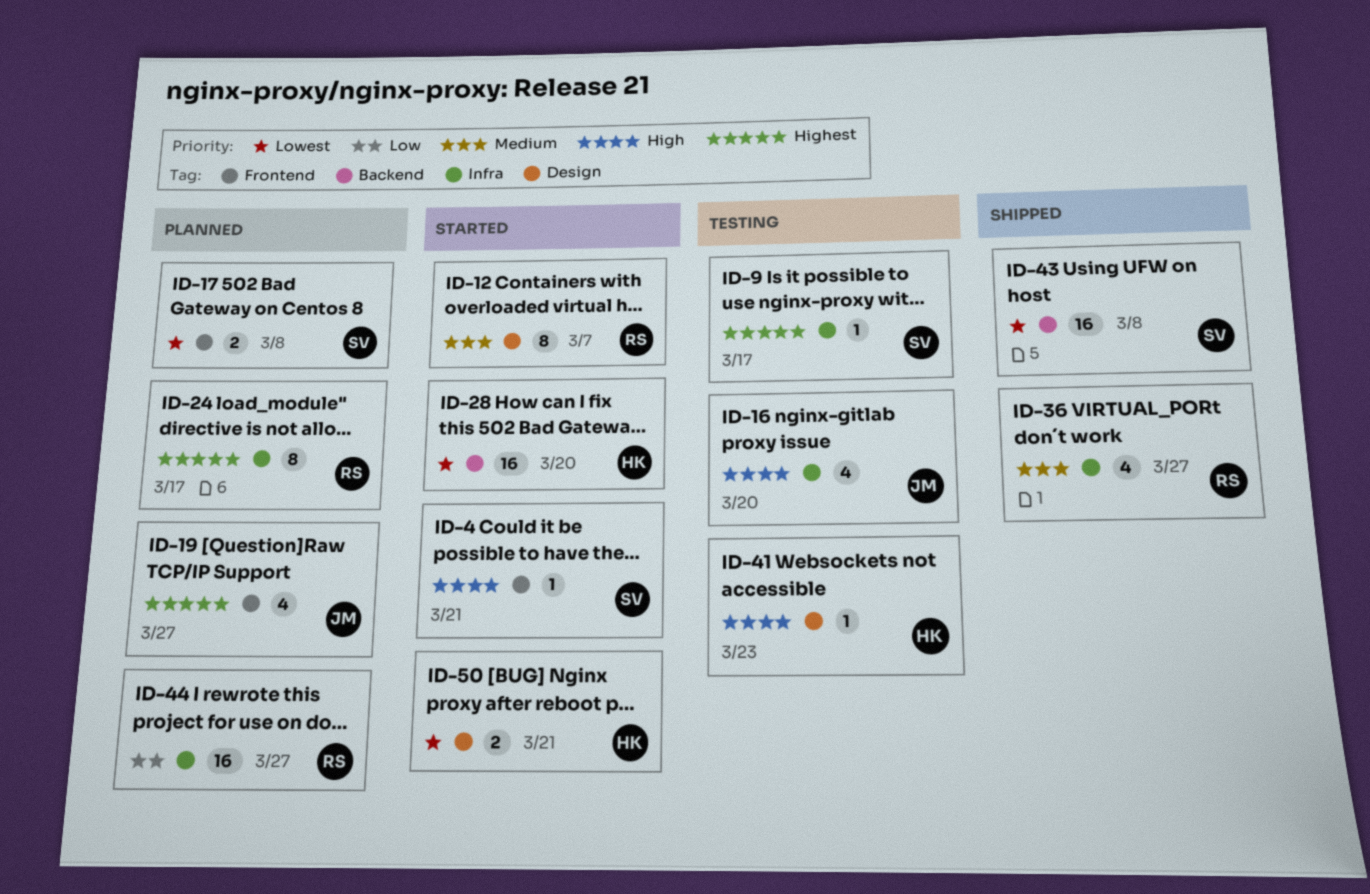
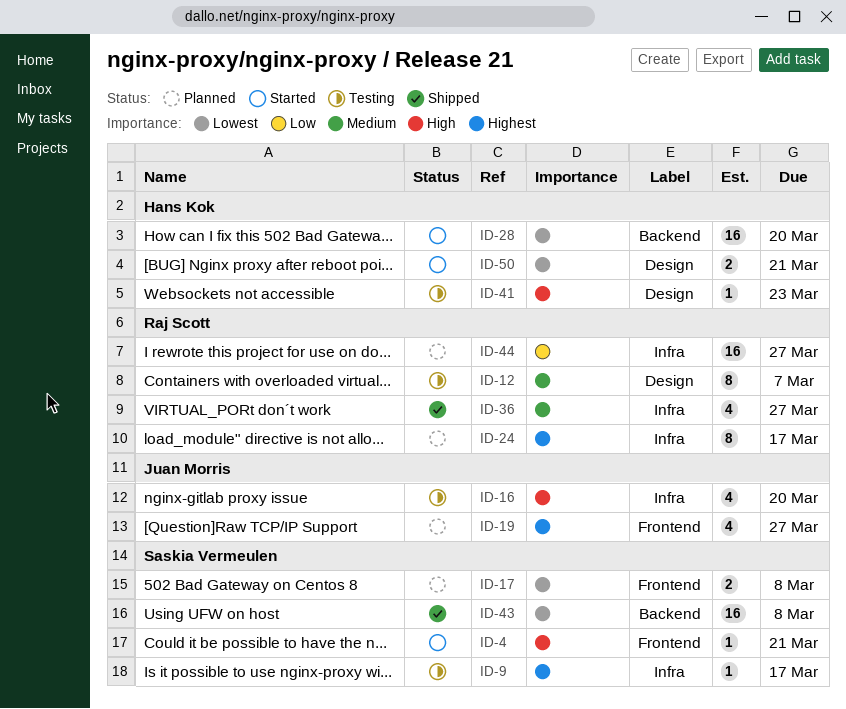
ID-12, status: Started -> Testing

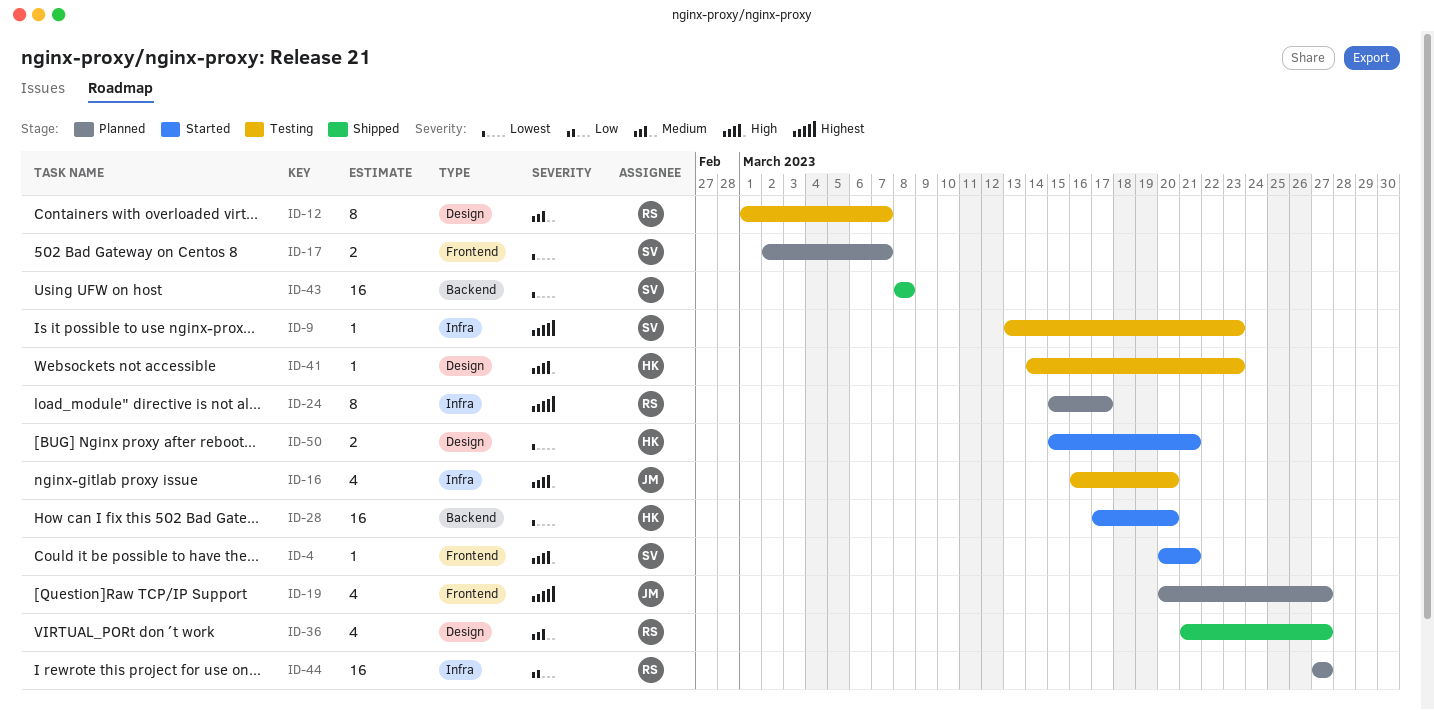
ID-9, due: Mar 17 -> Mar 23
ID-17, due: Mar 8 -> Mar 7
ID-36, label: Infra -> Design

